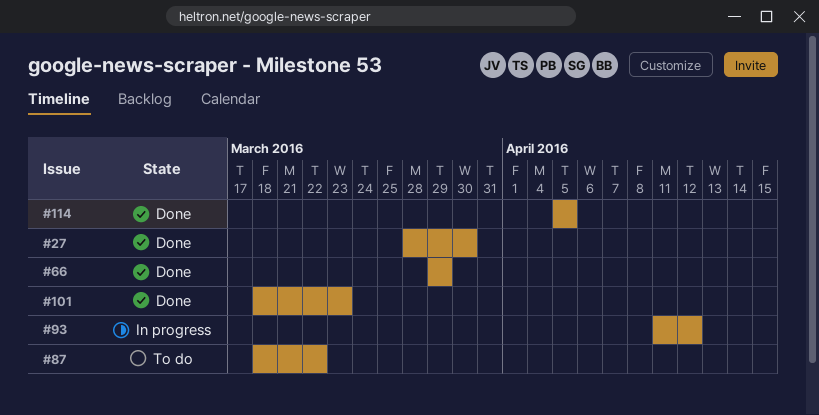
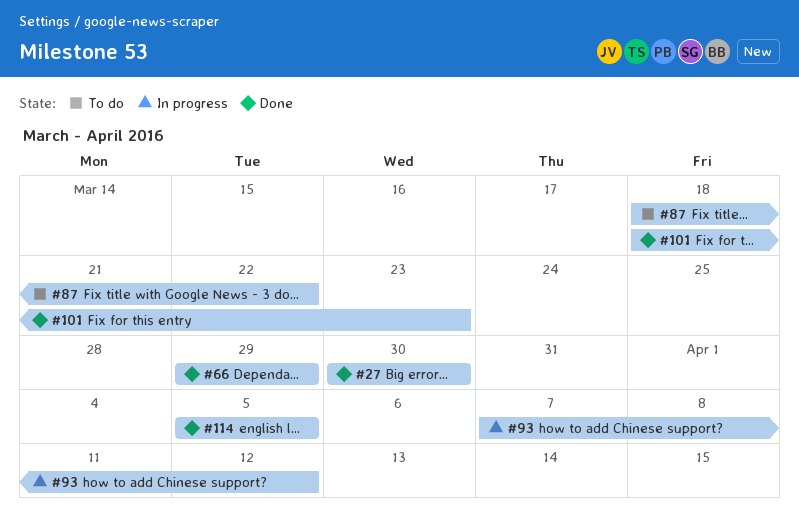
#27, start: Mar 28 -> Mar 30
#93, start: Apr 11 -> Apr 7

